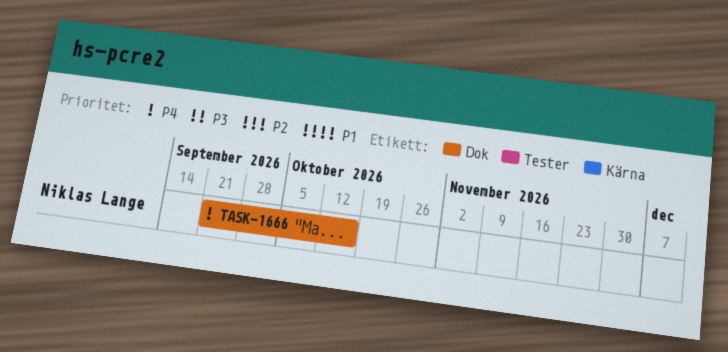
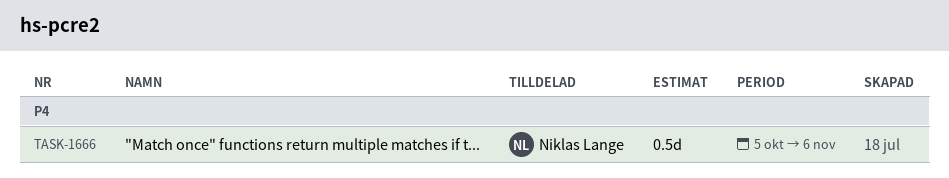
TASK-1666, start: Sep 21 -> Oct 5
TASK-1666, due: Oct 16 -> Nov 6

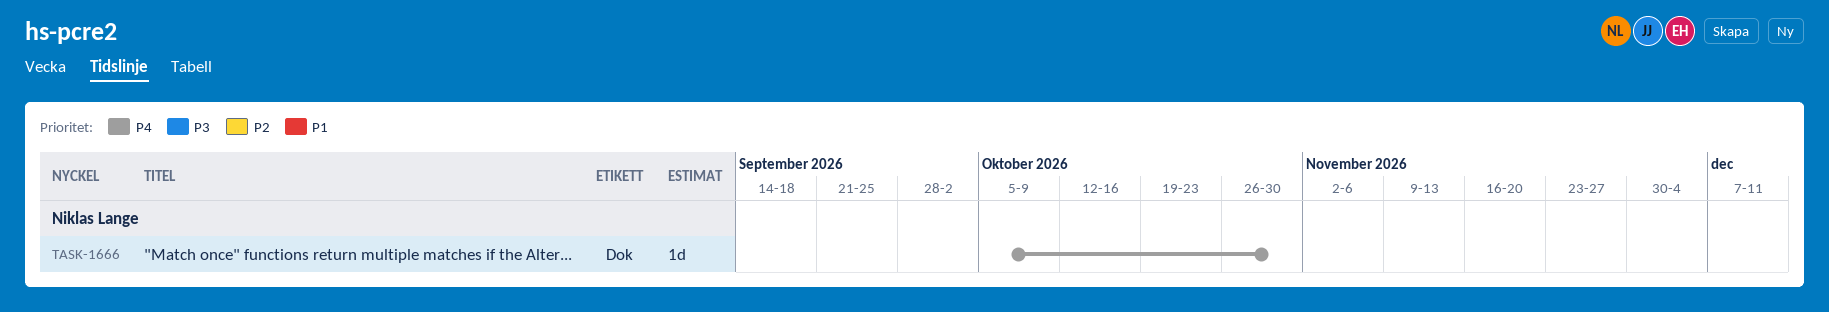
TASK-1666, estimate: 0.5d -> 1d
TASK-1666, due: Nov 6 -> Oct 30

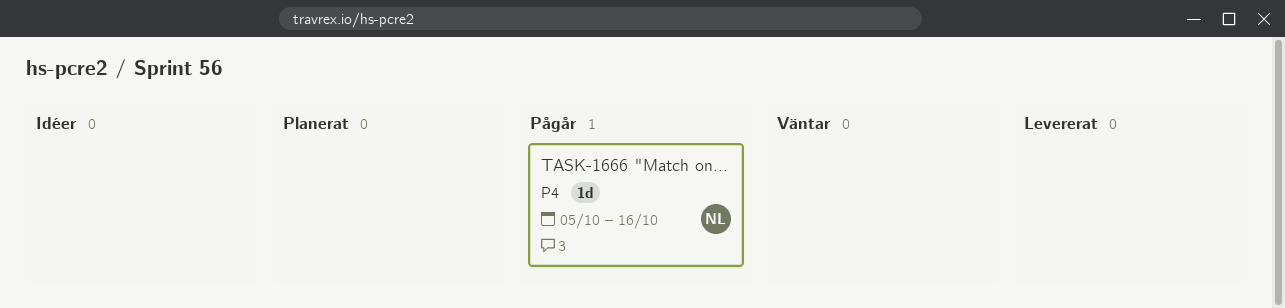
TASK-1666, due: Oct 30 -> Oct 16

